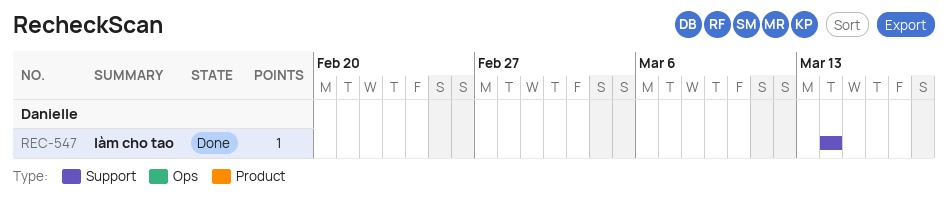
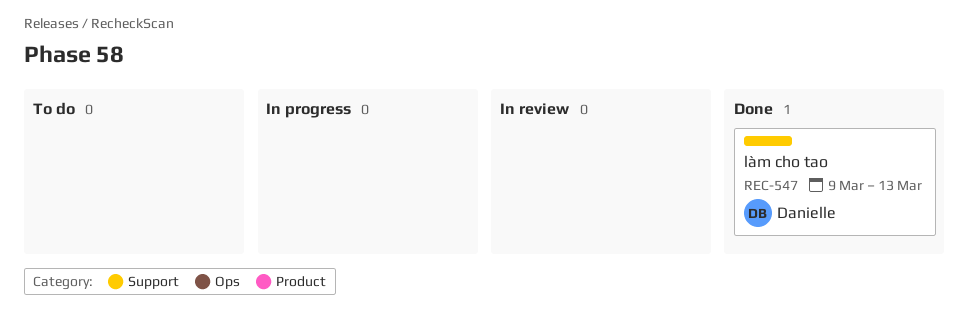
REC-547, start: Mar 14 -> Mar 9
REC-547, due: Mar 14 -> Mar 13

